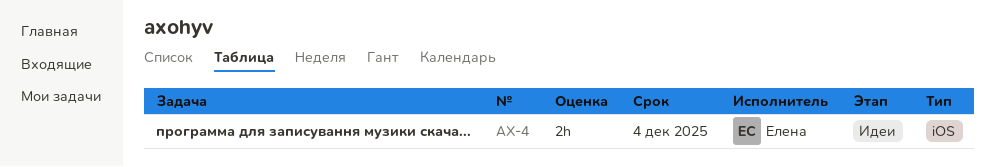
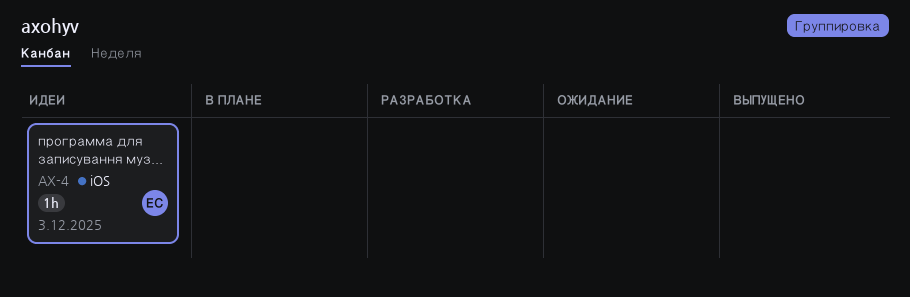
AX-4, estimate: 2h -> 1h
AX-4, due: Dec 4 -> Dec 3

